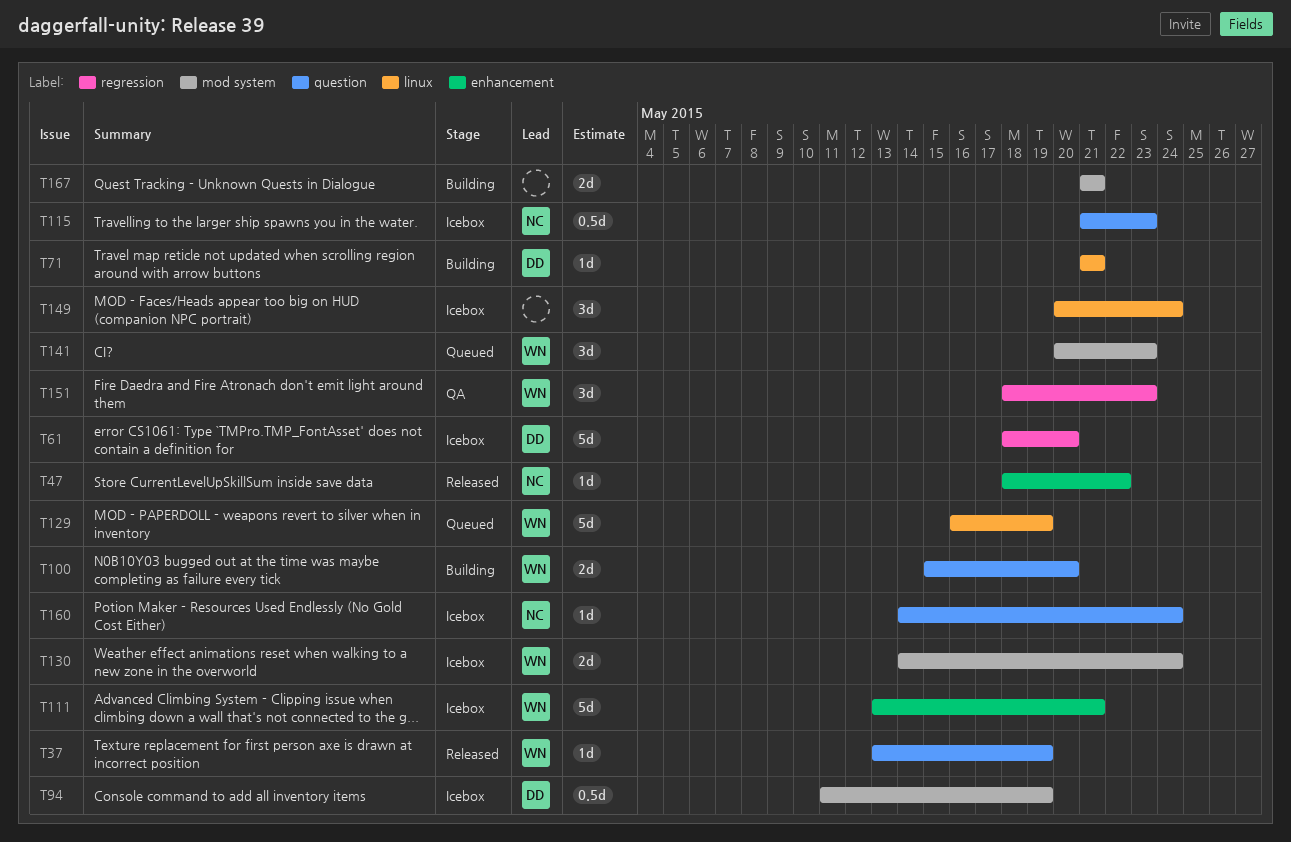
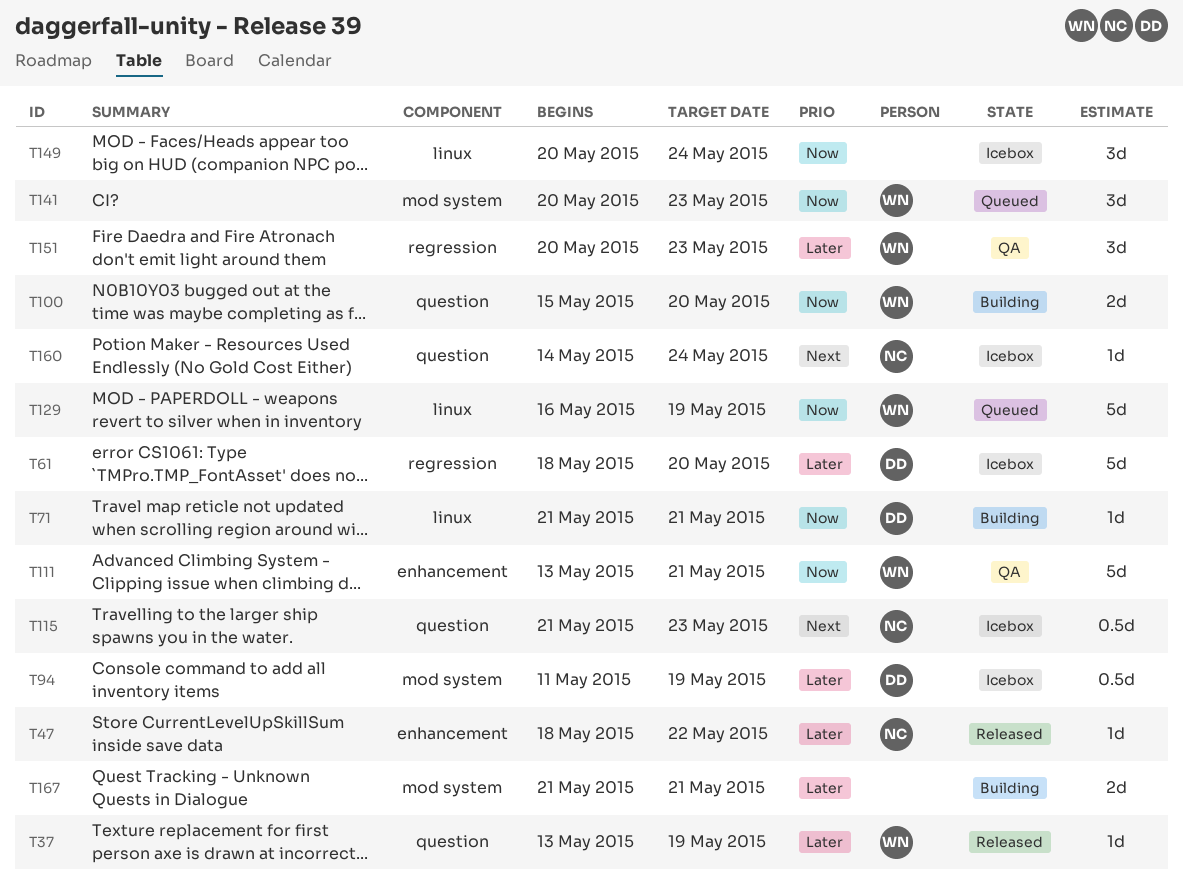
T111, status: Icebox -> QA
T130: present -> none
T151, start: May 18 -> May 20

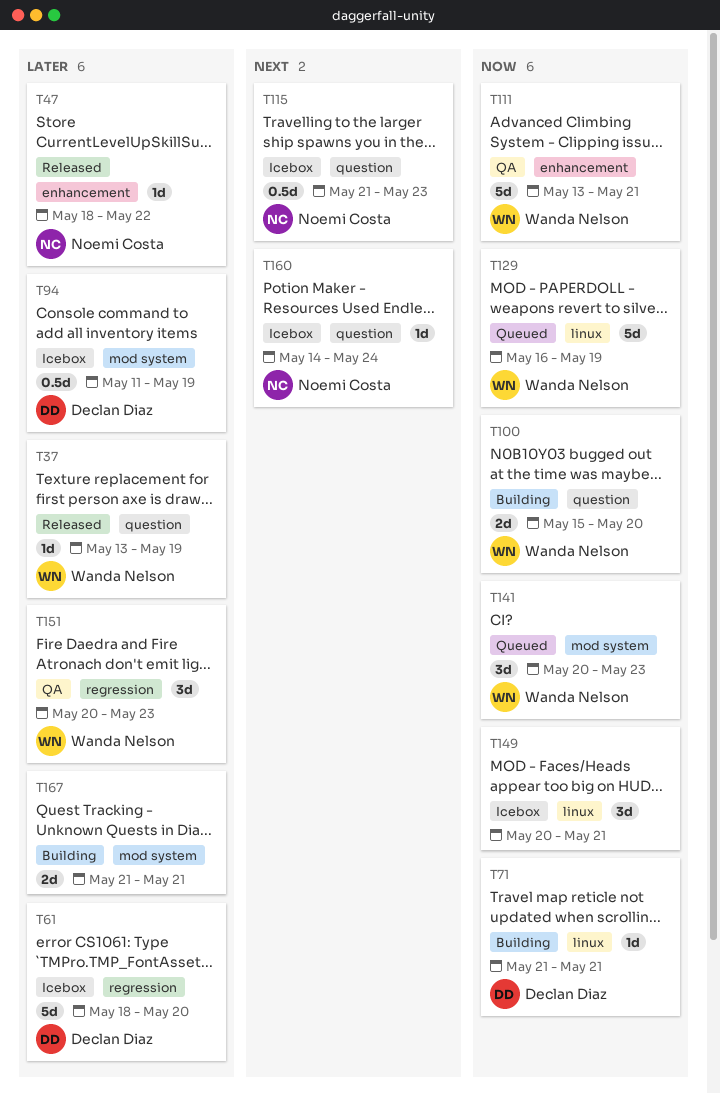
T149, due: May 24 -> May 21

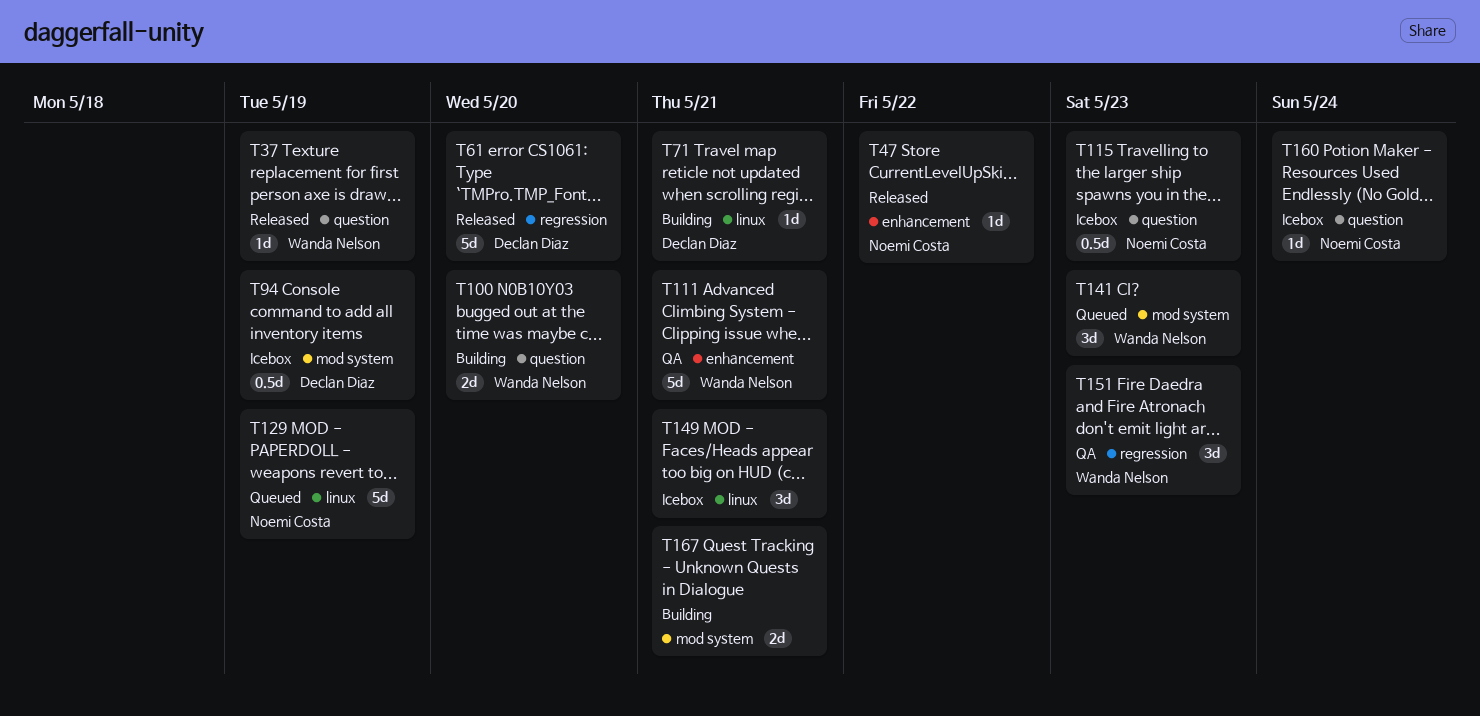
T61, status: Icebox -> Released
T129, owner: Wanda Nelson -> Noemi Costa

